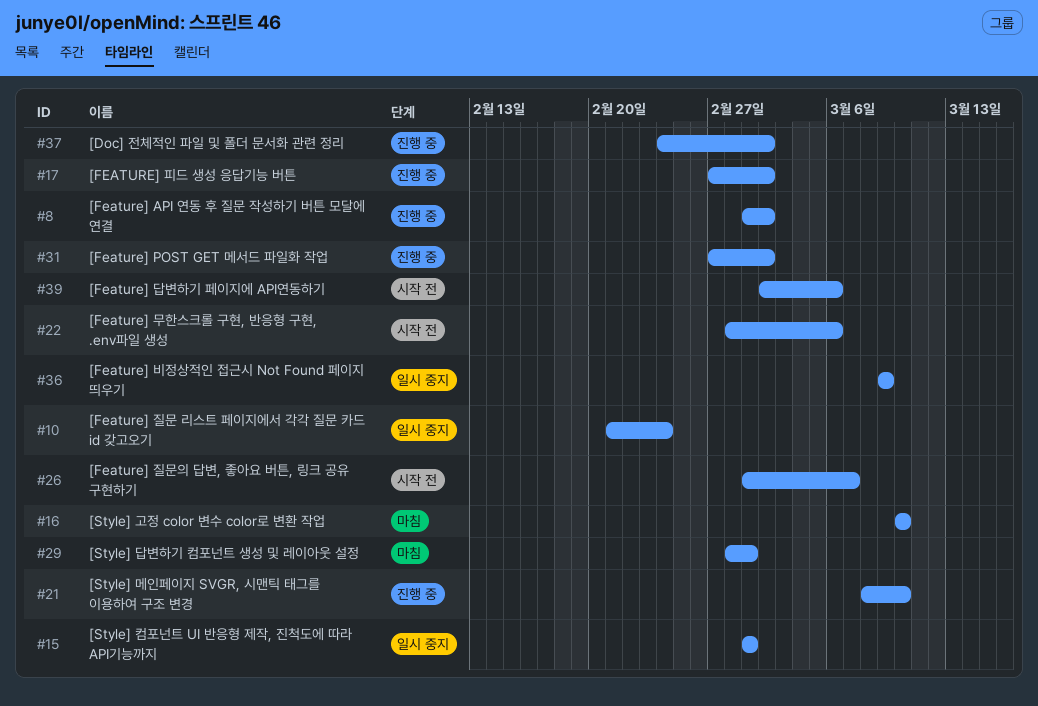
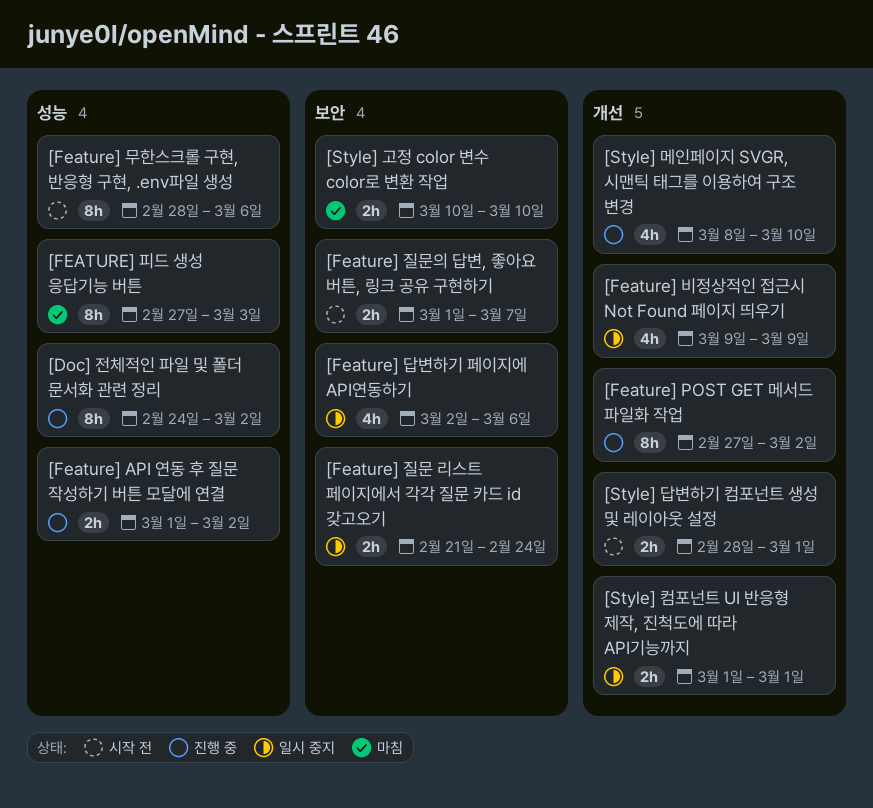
[Feature] 답변하기 페이지에 API연동하기, status: 시작 전 -> 일시 중지
[FEATURE] 피드 생성 응답기능 버튼, status: 진행 중 -> 마침
[FEATURE] 피드 생성 응답기능 버튼, due: Mar 2 -> Mar 3
[Style] 답변하기 컴포넌트 생성 및 레이아웃 설정, status: 마침 -> 시작 전

